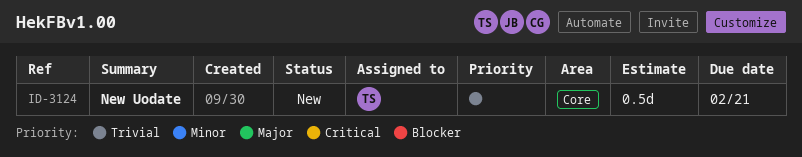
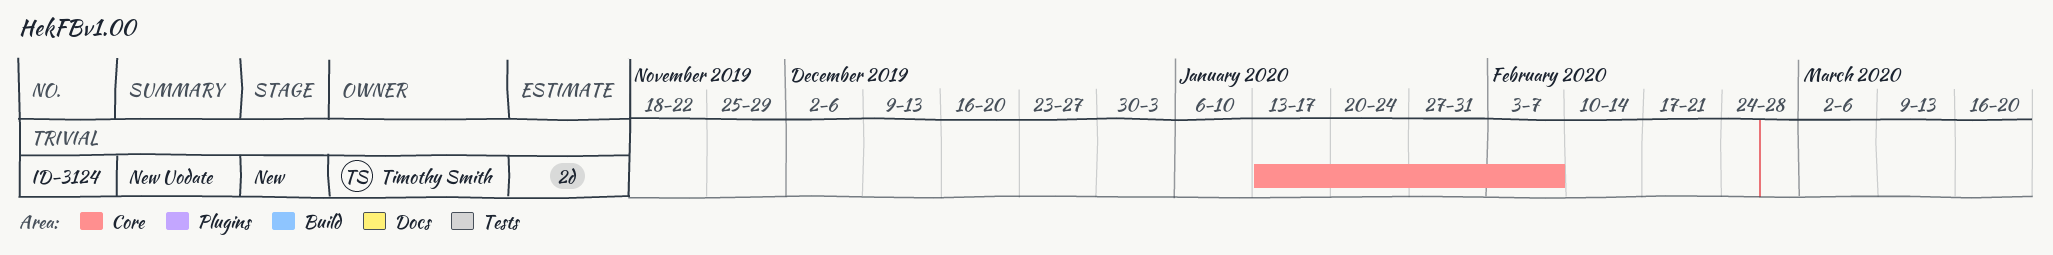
ID-3124, estimate: 0.5d -> 2d
ID-3124, due: Feb 21 -> Feb 7

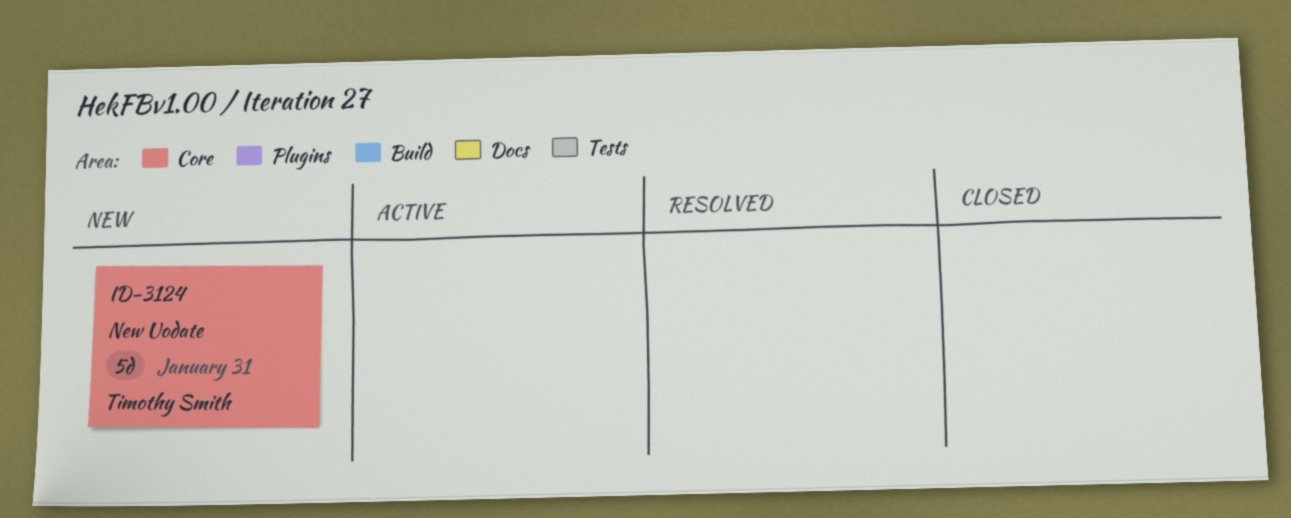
ID-3124, estimate: 2d -> 5d
ID-3124, due: Feb 7 -> Jan 31

